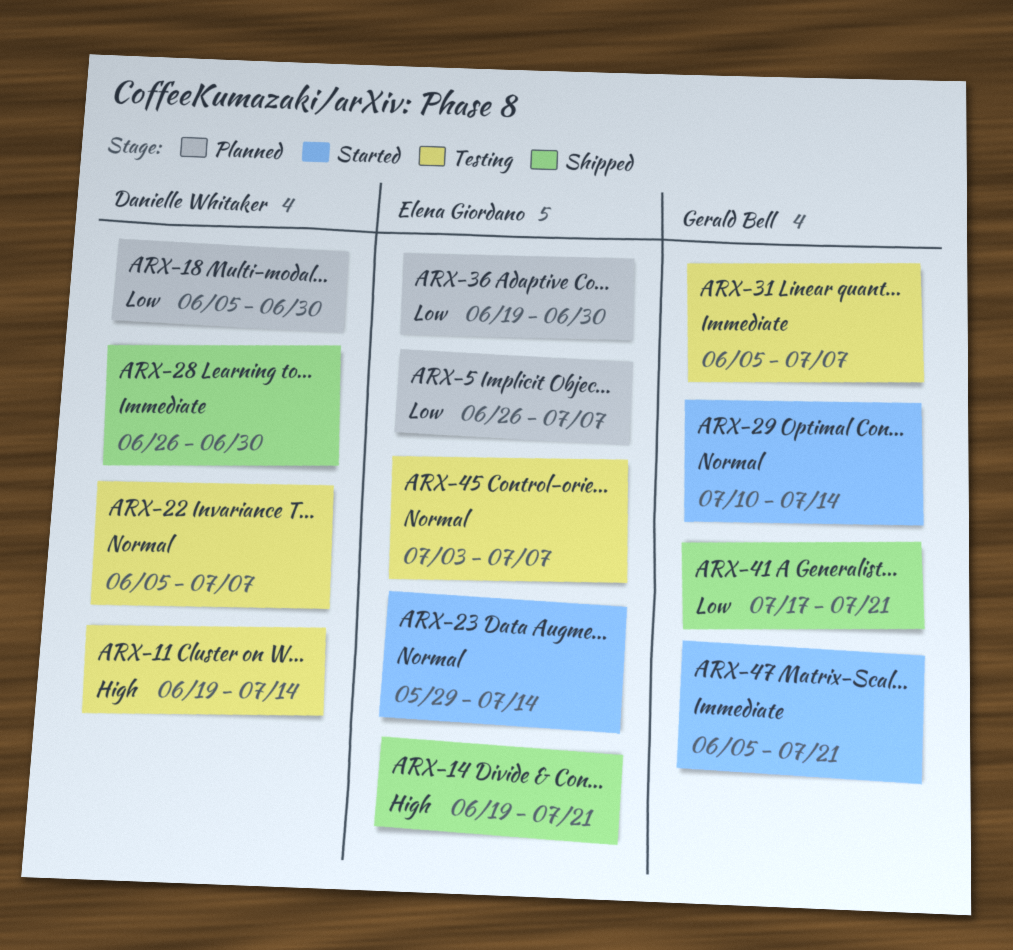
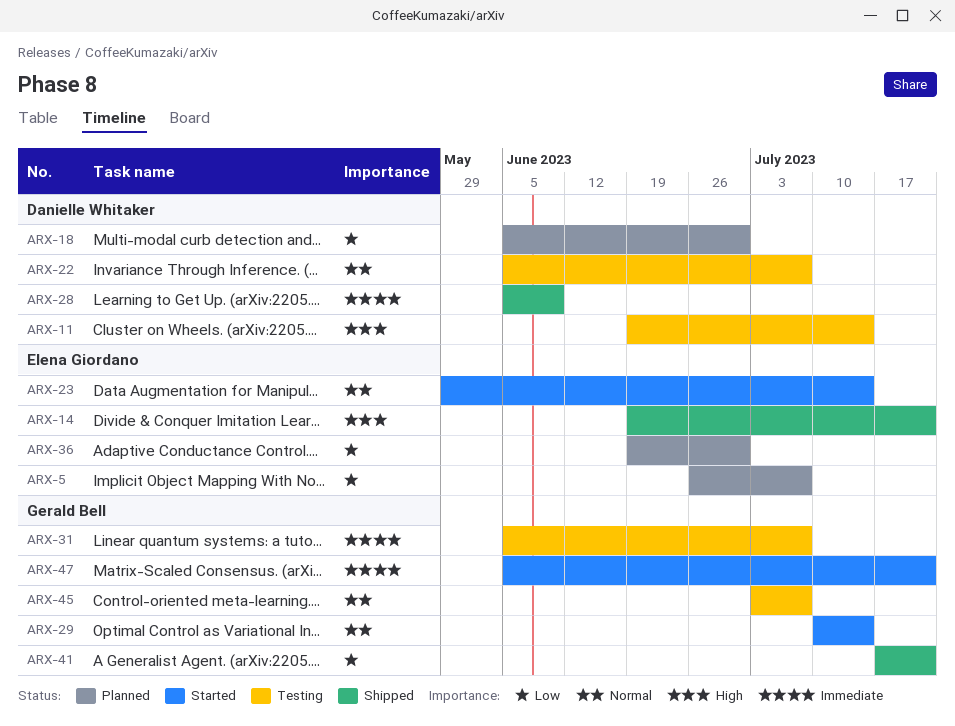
ARX-28, start: Jun 26 -> Jun 5
ARX-28, due: Jun 30 -> Jun 9
ARX-45, owner: Elena Giordano -> Gerald Bell

